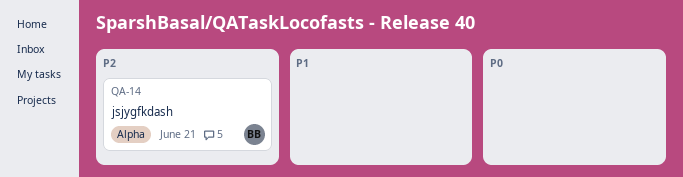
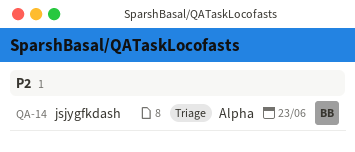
QA-14, due: Jun 21 -> Jun 23

